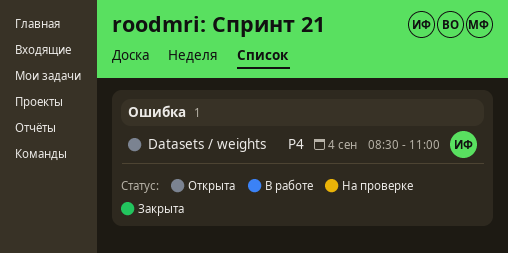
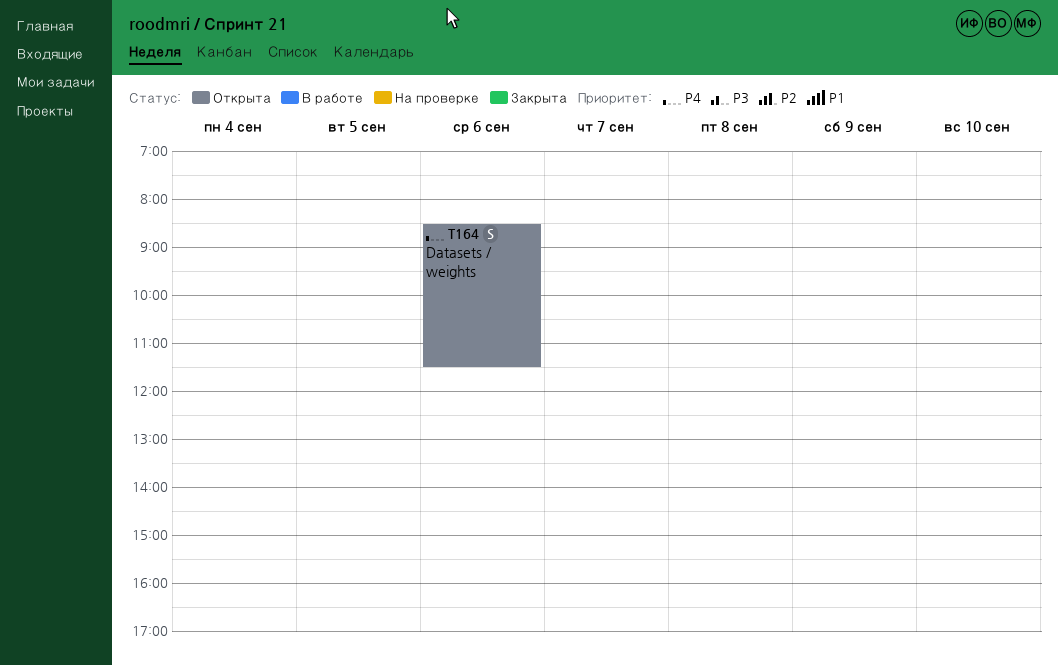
Datasets / weights, day: Sep 4 -> Sep 6
Datasets / weights, ends: 11:00 -> 11:30

